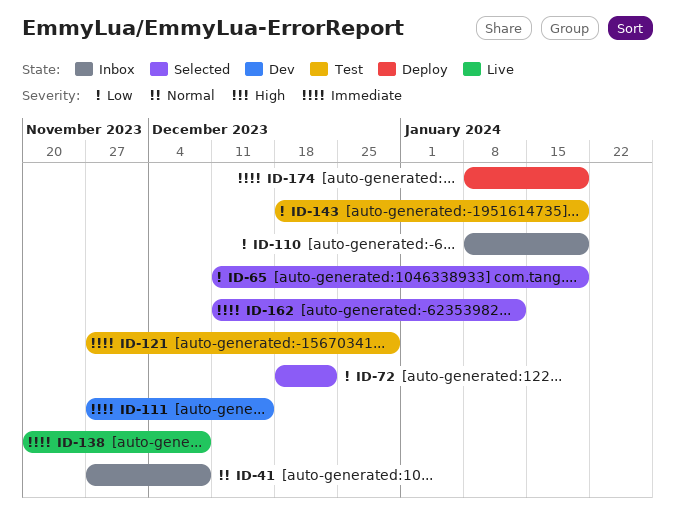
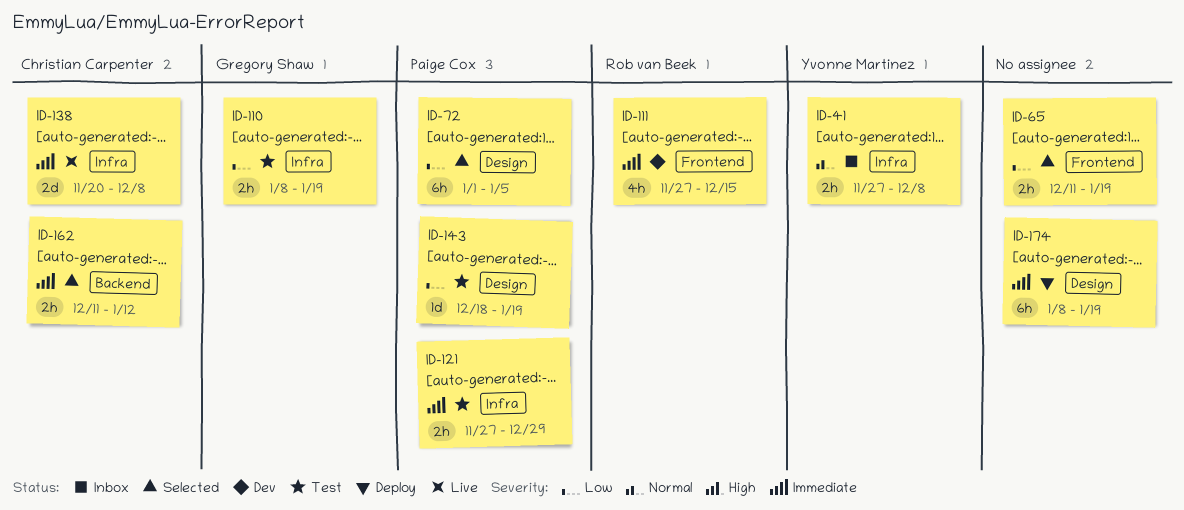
ID-72, start: Dec 18 -> Jan 1
ID-72, due: Dec 22 -> Jan 5
ID-110, status: Inbox -> Test

